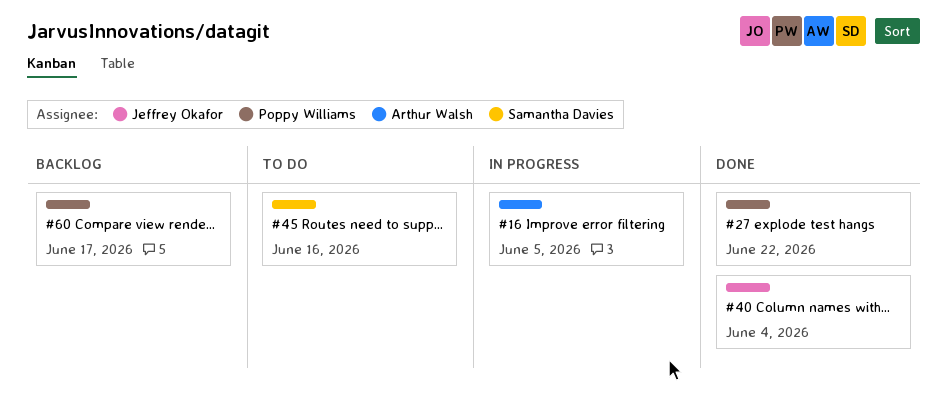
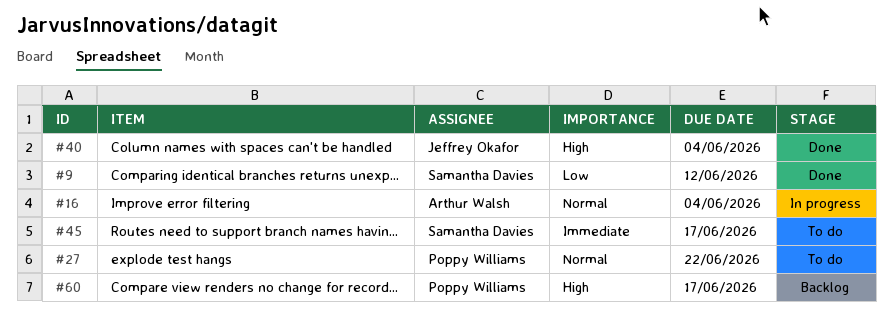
#9: none -> present
#16, due: Jun 5 -> Jun 4
#27, status: Done -> To do
#45, due: Jun 16 -> Jun 17

